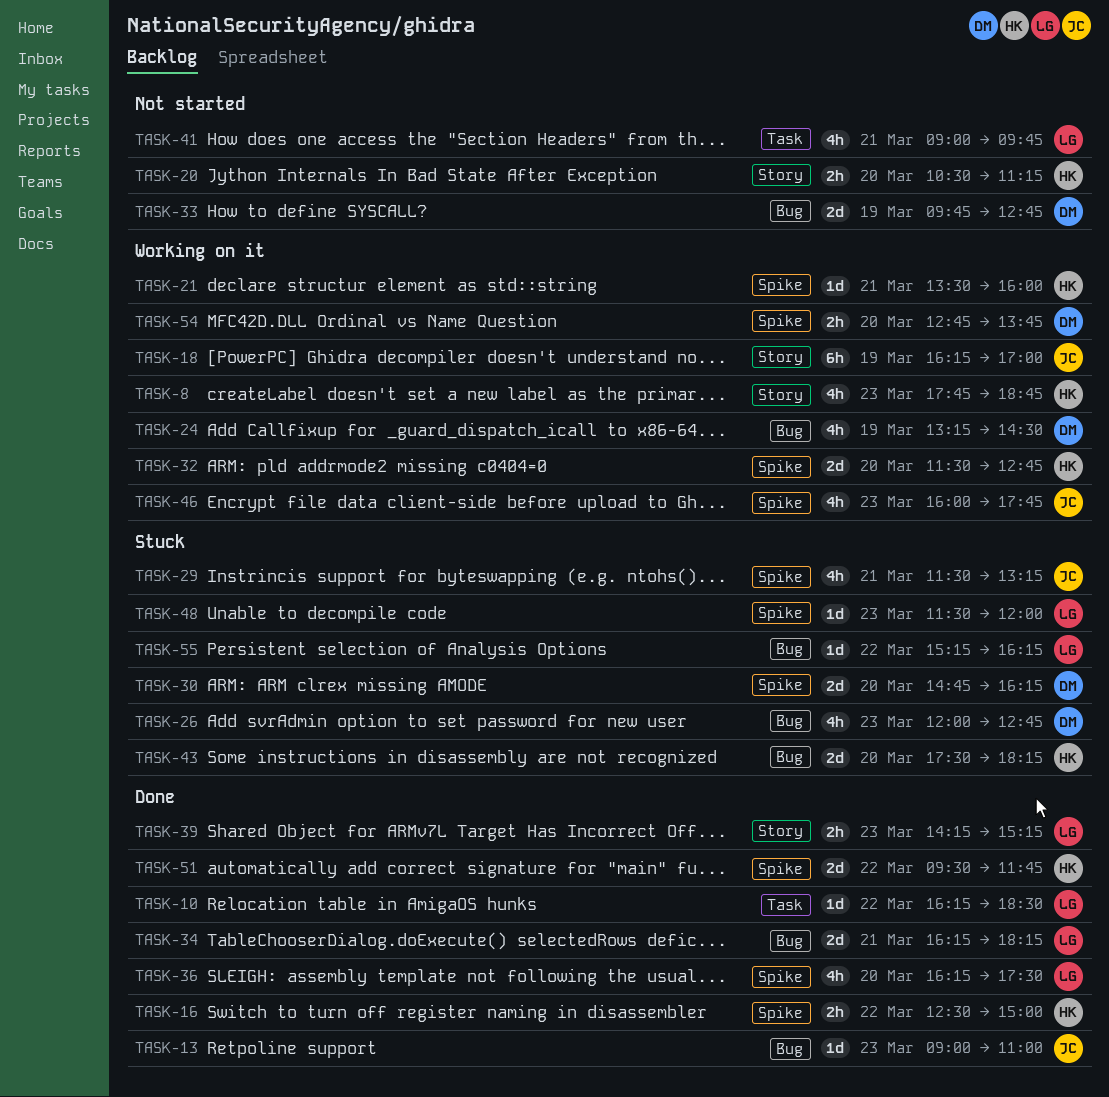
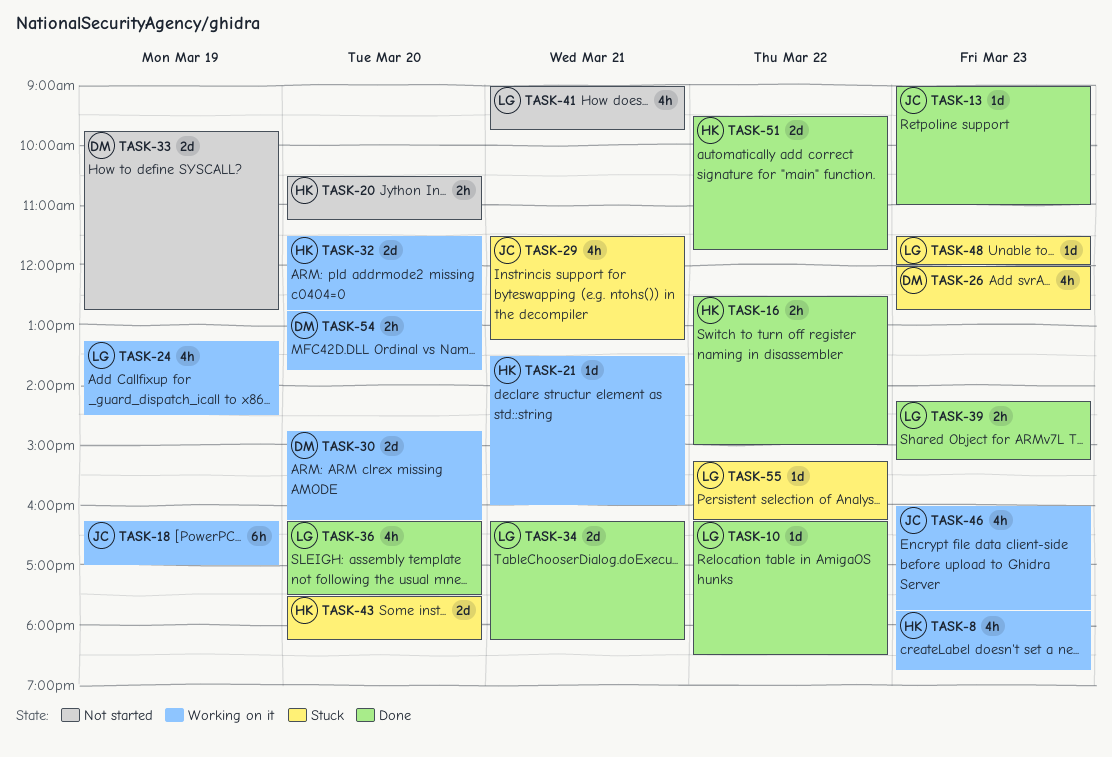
TASK-24, owner: DM -> LG
TASK-30, status: Stuck -> Working on it

